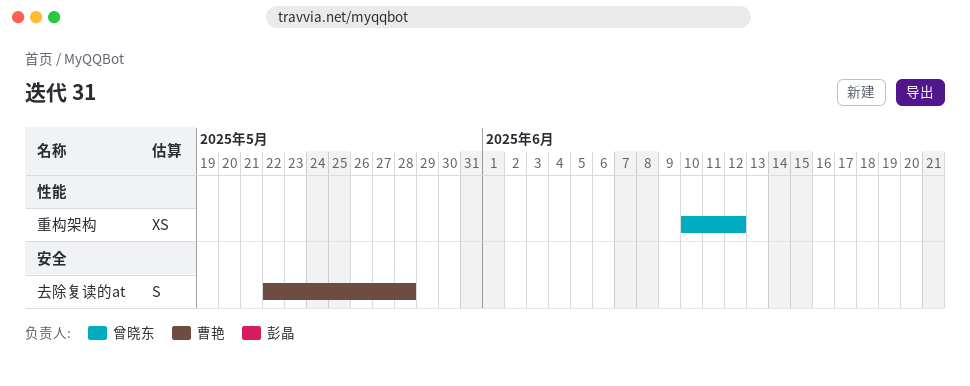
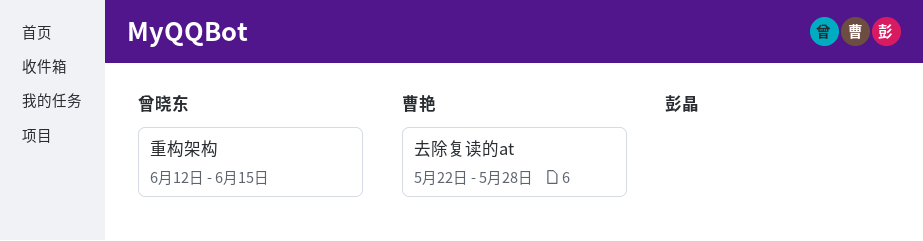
重构架构, start: Jun 10 -> Jun 12
重构架构, due: Jun 12 -> Jun 15

